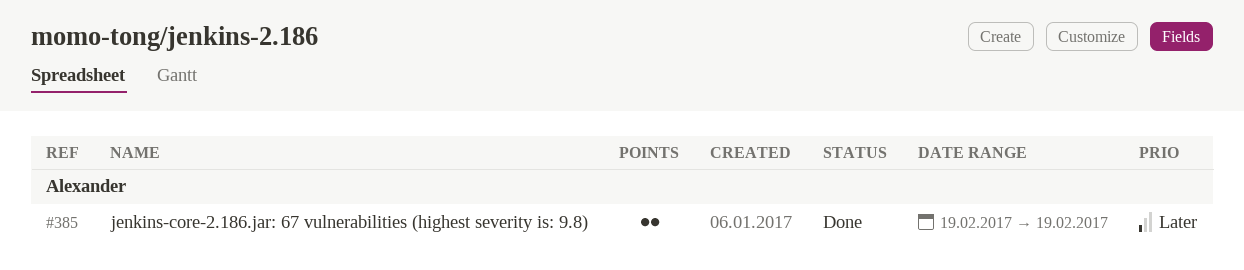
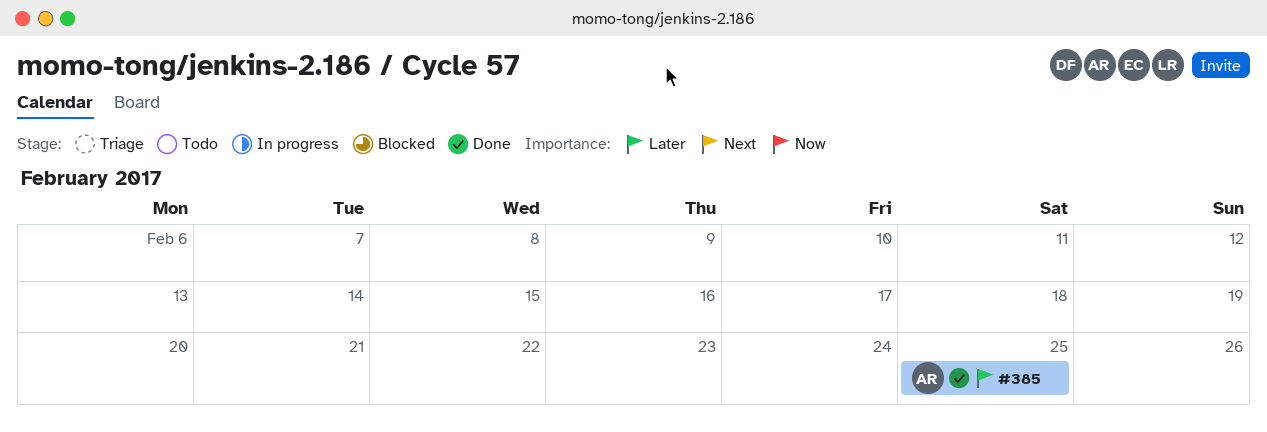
#385, start: Feb 19 -> Feb 25
#385, due: Feb 19 -> Feb 25

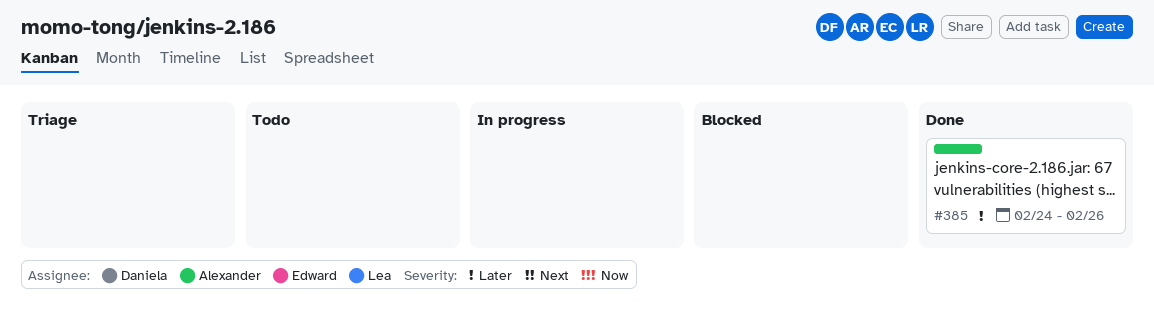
#385, start: Feb 25 -> Feb 24
#385, due: Feb 25 -> Feb 26

